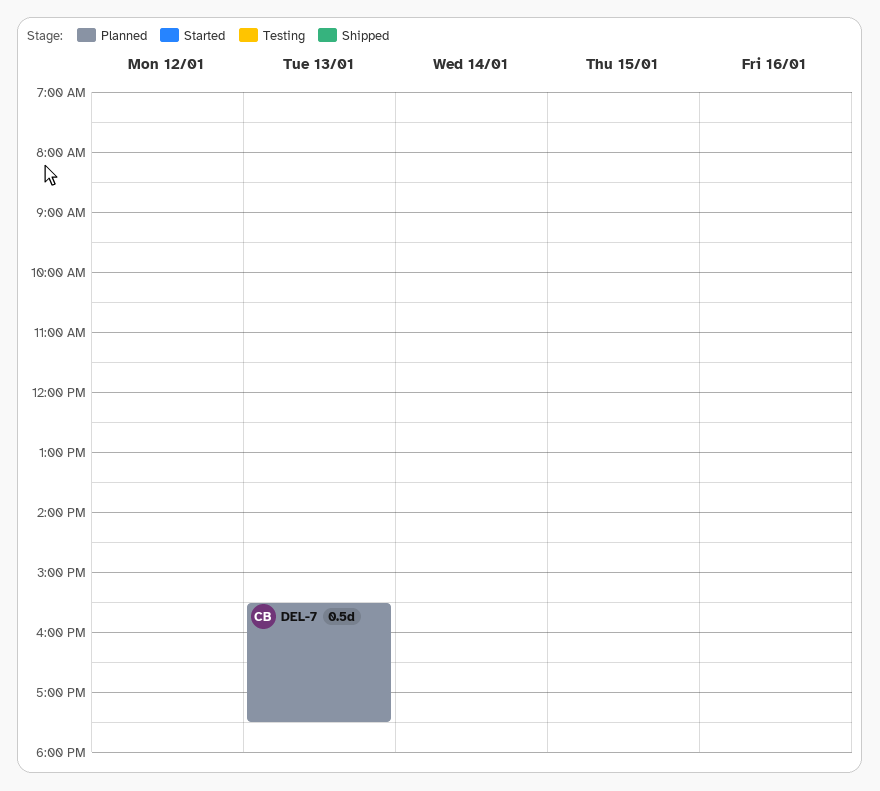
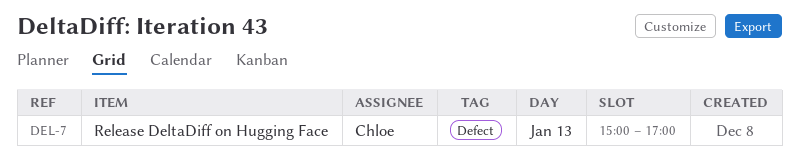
DEL-7, begins: 15:30 -> 15:00
DEL-7, ends: 17:30 -> 17:00

